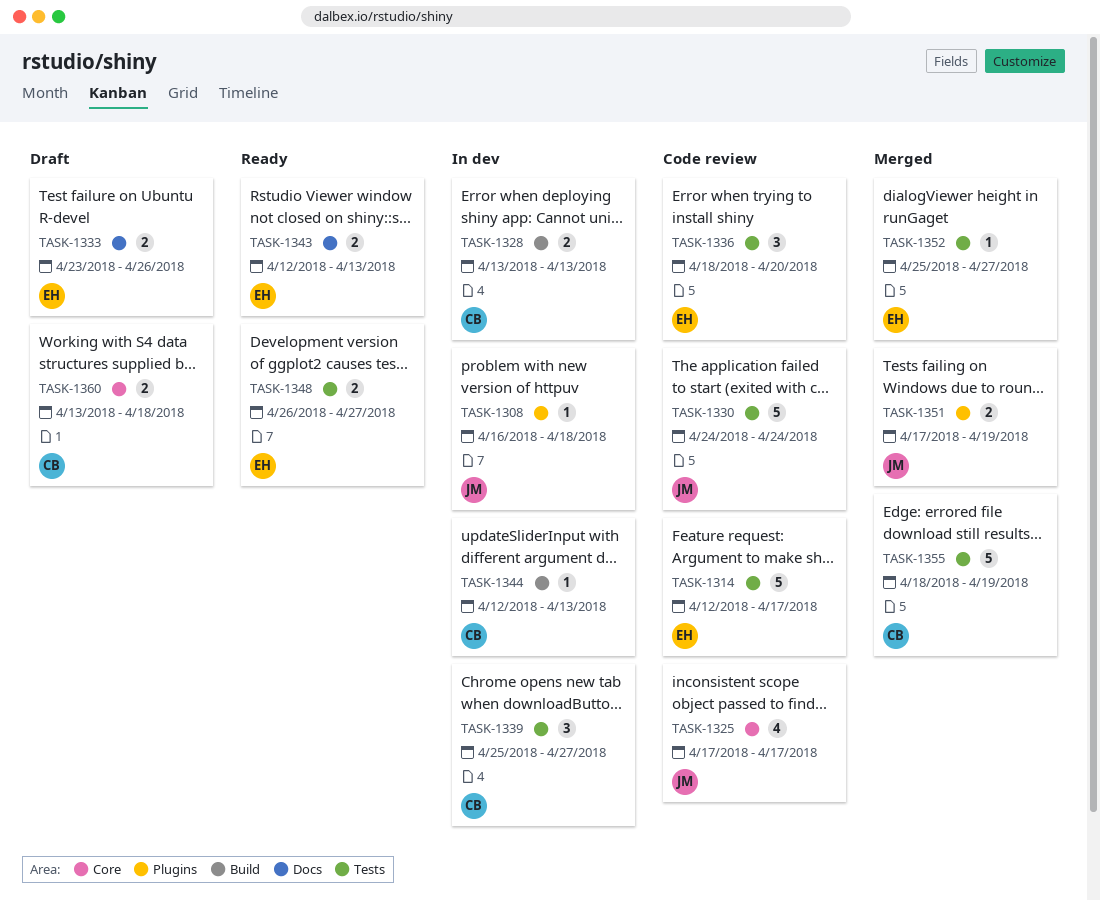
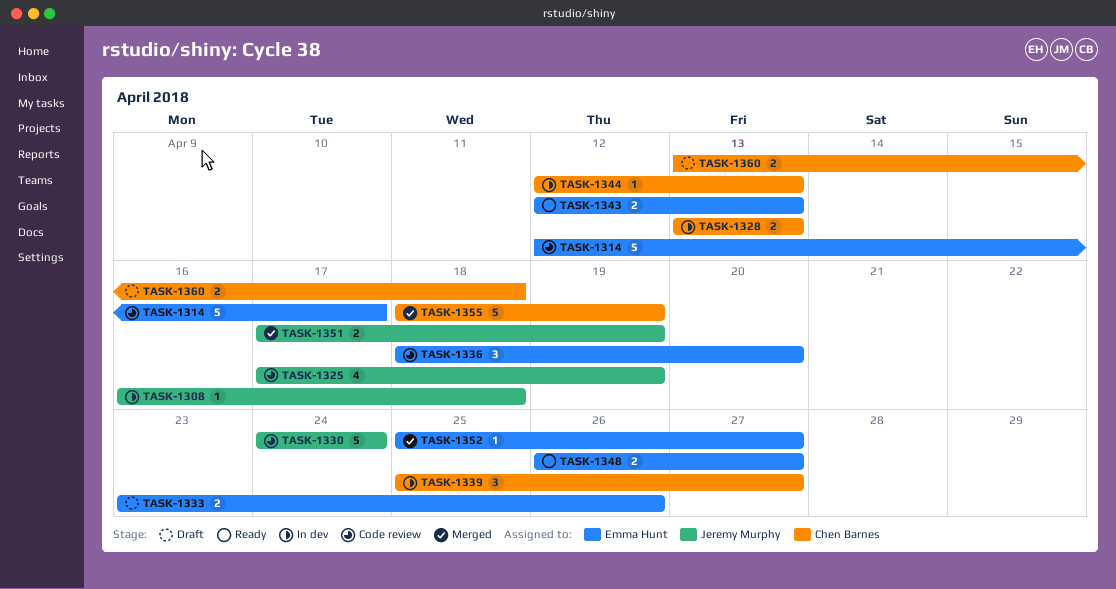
TASK-1325, due: Apr 17 -> Apr 19

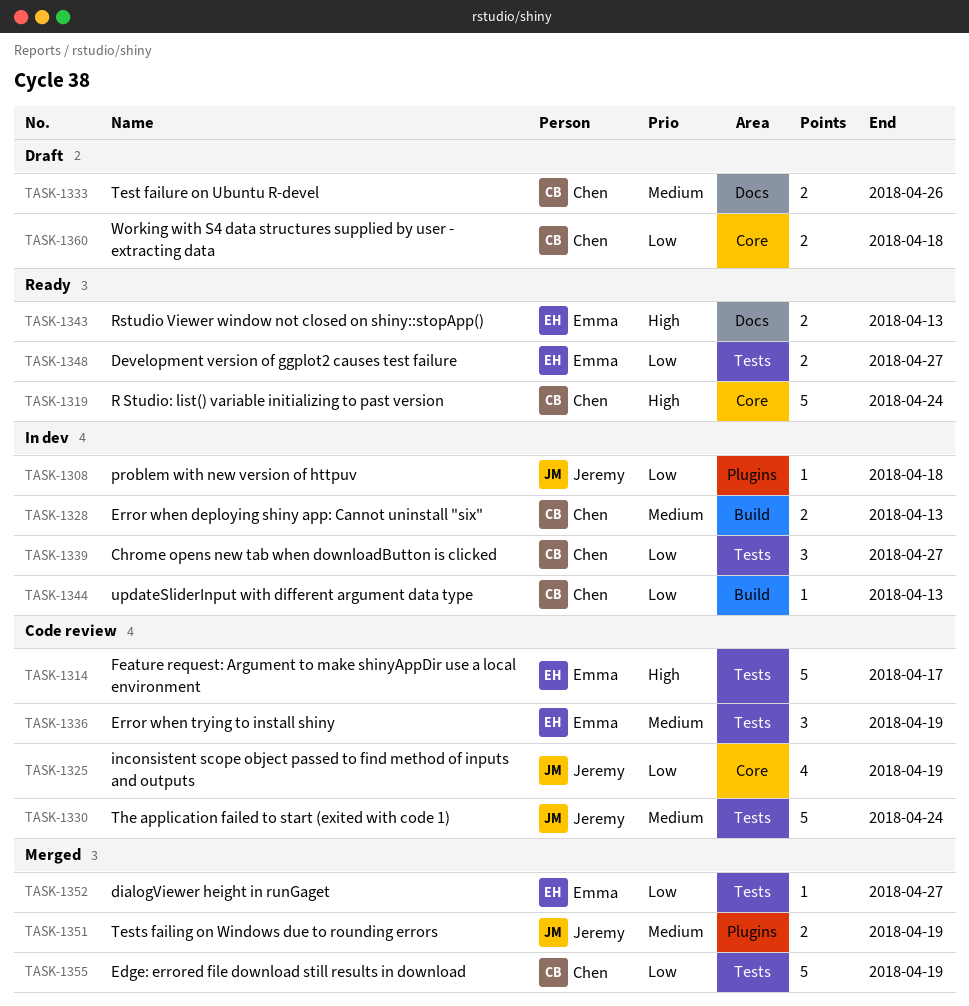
TASK-1319: none -> present
TASK-1333, owner: Emma Hunt -> Chen Barnes
TASK-1336, due: Apr 20 -> Apr 19

